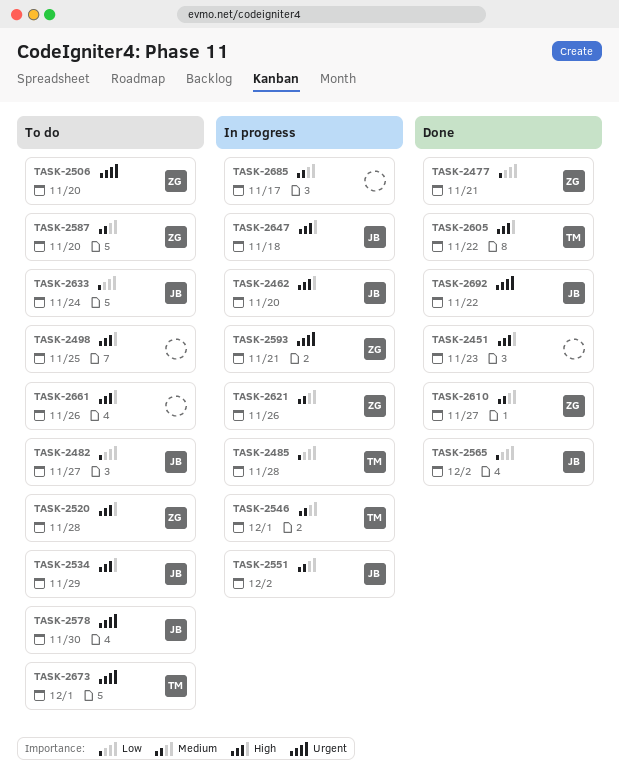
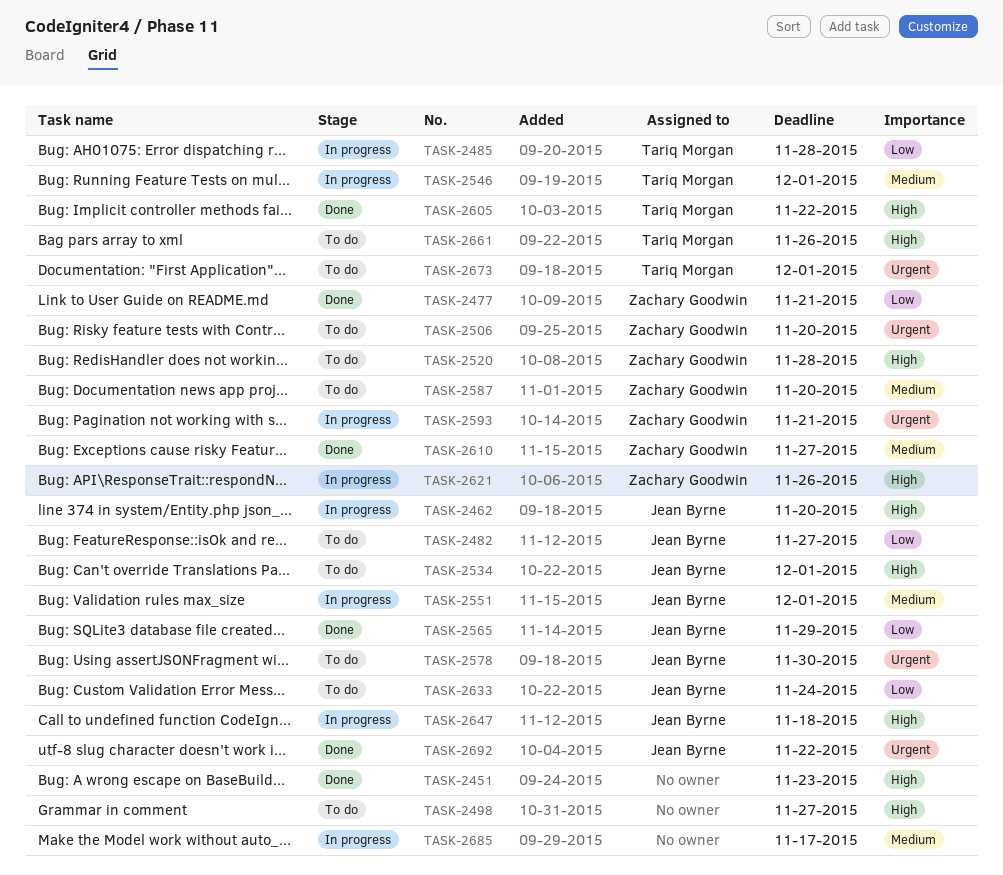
TASK-2498, due: Nov 25 -> Nov 27
TASK-2534, due: Nov 29 -> Dec 1
TASK-2551, due: Dec 2 -> Dec 1
TASK-2565, due: Dec 2 -> Nov 29
TASK-2621, priority: Medium -> High
TASK-2661, owner: none -> Tariq Morgan

